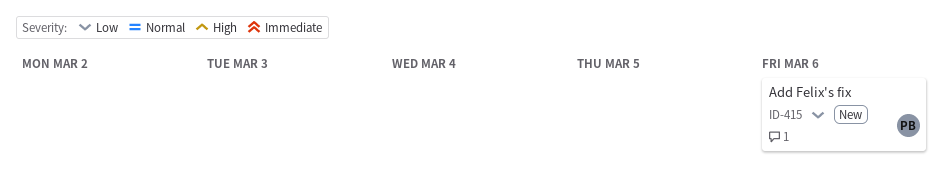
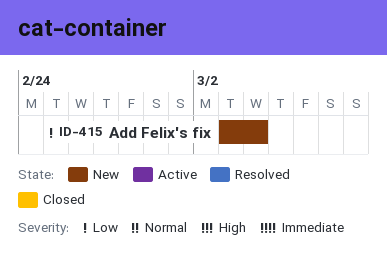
ID-415, due: Mar 6 -> Mar 4

